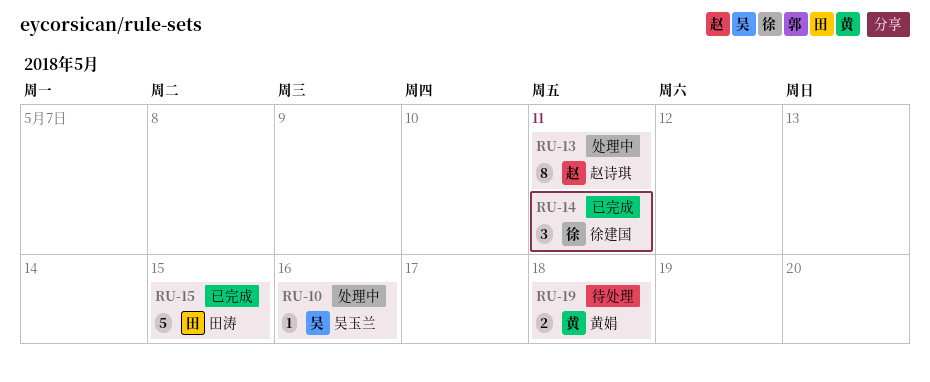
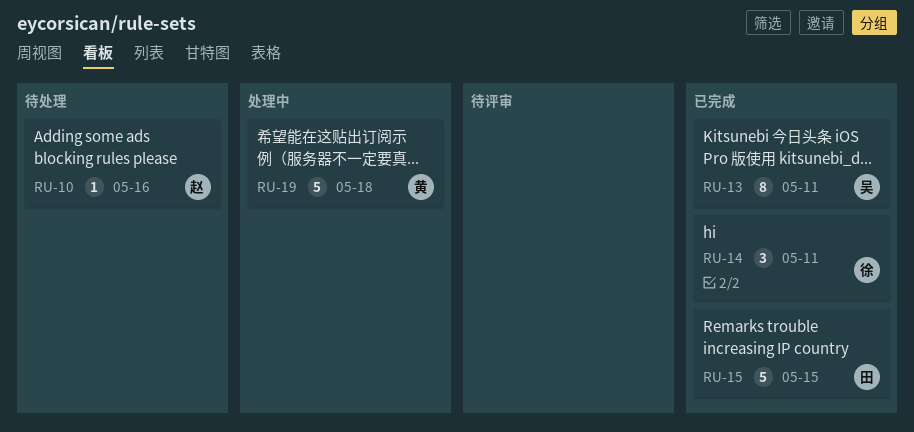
RU-10, status: 处理中 -> 待处理
RU-10, owner: 吴玉兰 -> 赵诗琪
RU-13, status: 处理中 -> 已完成
RU-13, owner: 赵诗琪 -> 吴玉兰
RU-19, status: 待处理 -> 处理中
RU-19, estimate: 2 -> 5

